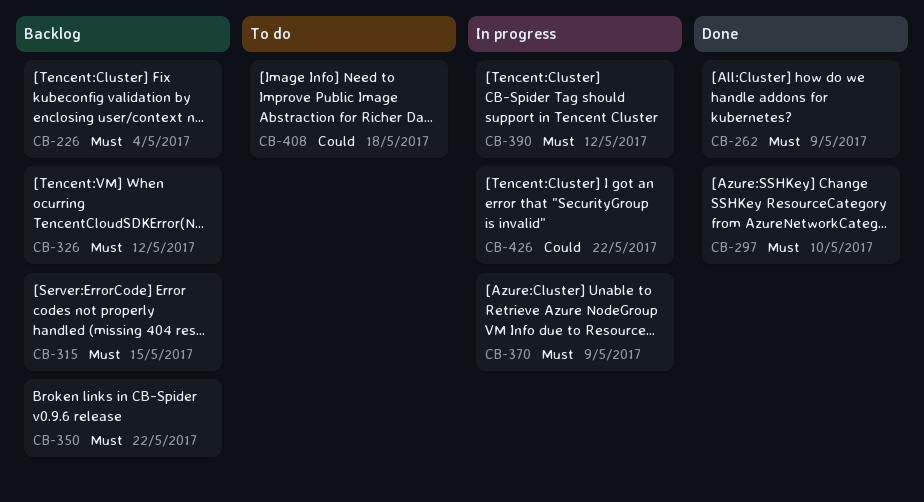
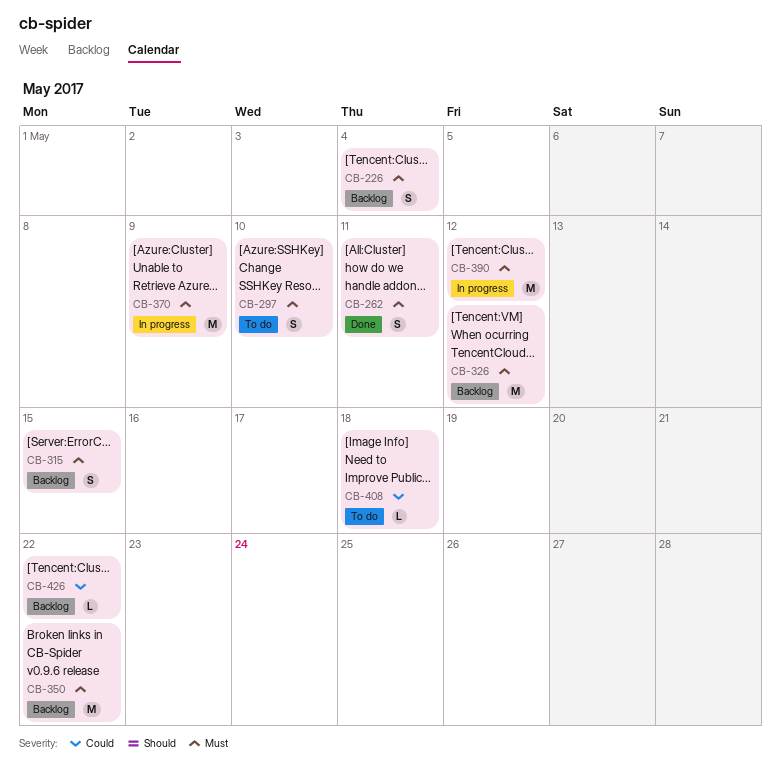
CB-262, due: May 9 -> May 11
CB-297, status: Done -> To do
CB-426, status: In progress -> Backlog

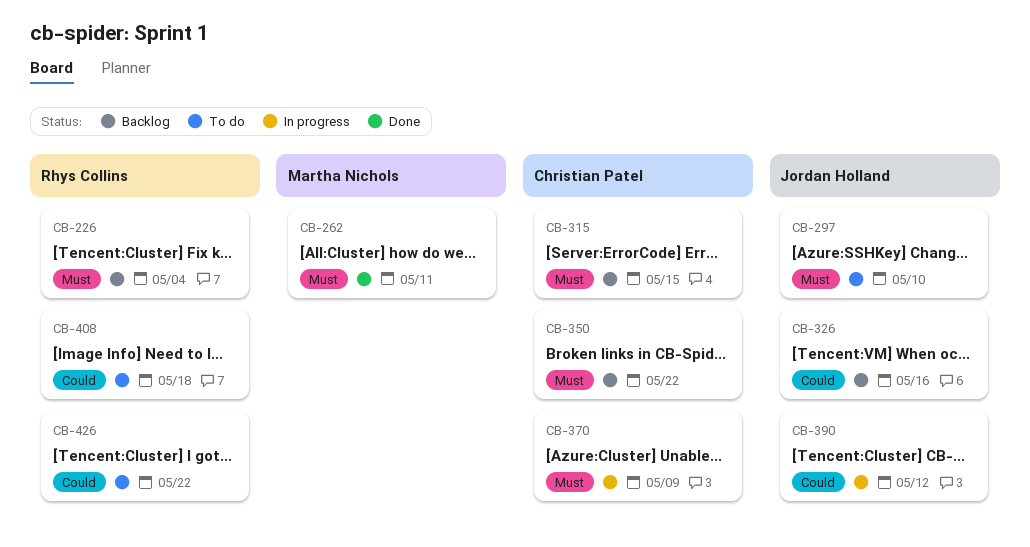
CB-326, priority: Must -> Could
CB-326, due: May 12 -> May 16
CB-390, priority: Must -> Could
CB-426, status: Backlog -> To do

